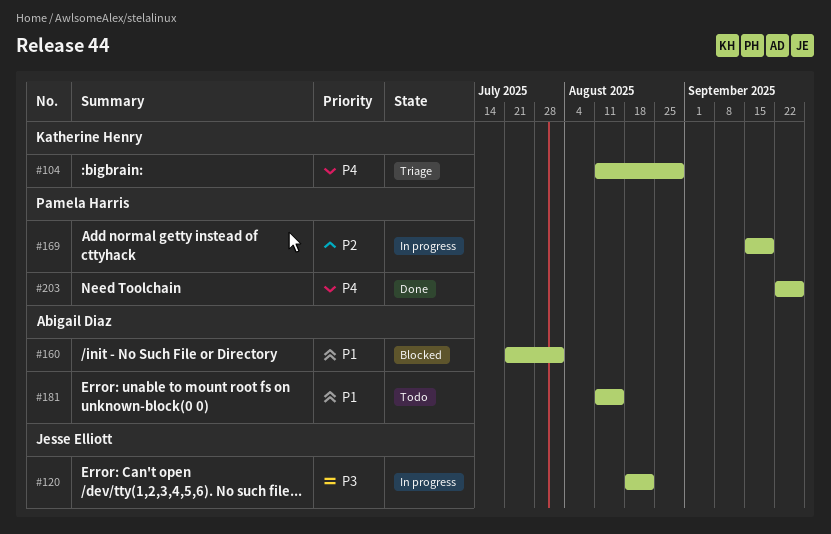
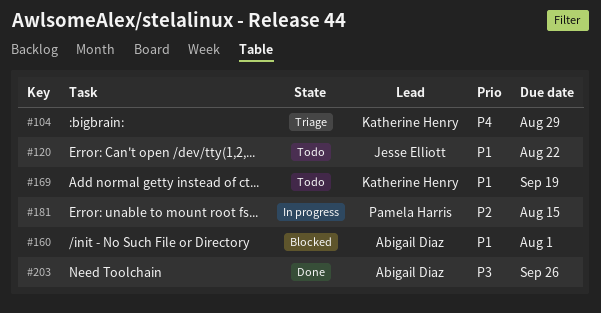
#120, status: In progress -> Todo
#120, priority: P3 -> P1
#169, status: In progress -> Todo
#169, owner: Pamela Harris -> Katherine Henry
#169, priority: P2 -> P1
#181, status: Todo -> In progress
#181, owner: Abigail Diaz -> Pamela Harris
#181, priority: P1 -> P2
#203, owner: Pamela Harris -> Abigail Diaz
#203, priority: P4 -> P3

